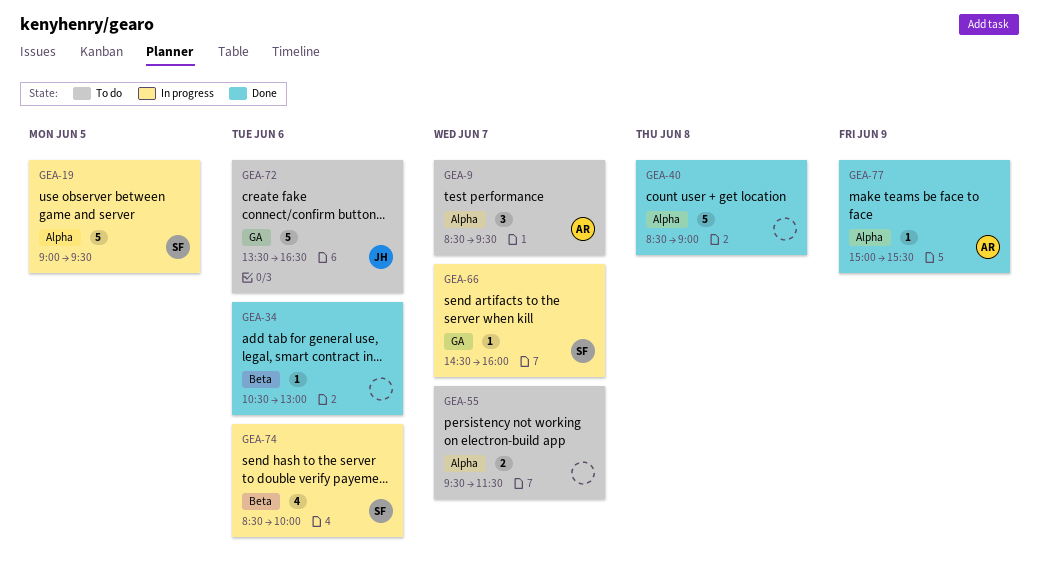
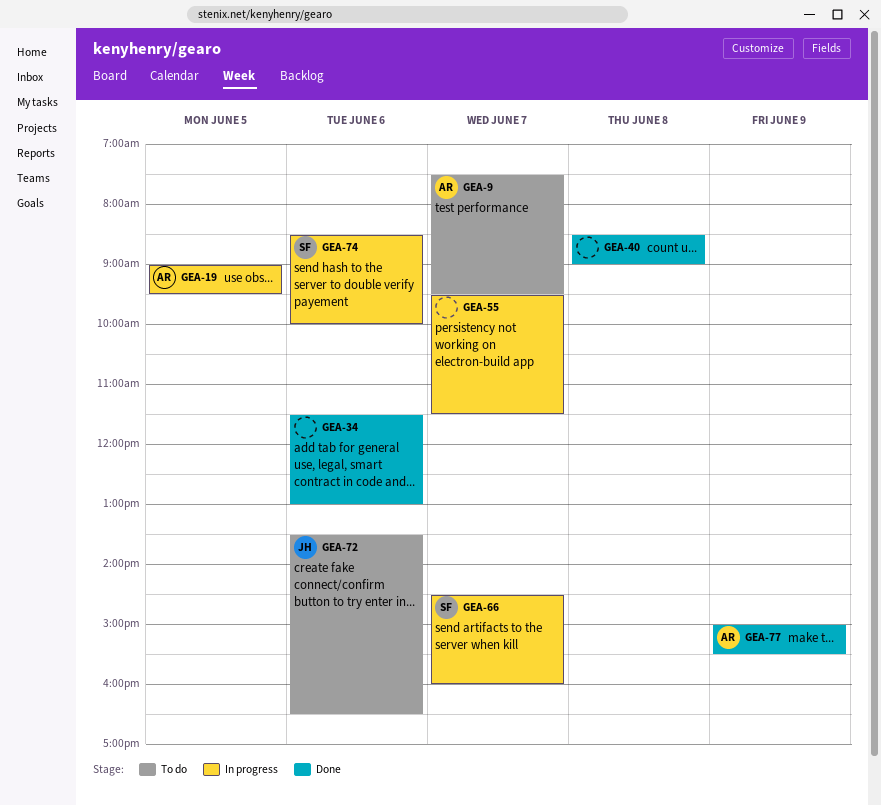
GEA-9, begins: 08:30 -> 07:30
GEA-19, owner: SF -> AR
GEA-34, begins: 10:30 -> 11:30
GEA-55, status: To do -> In progress

